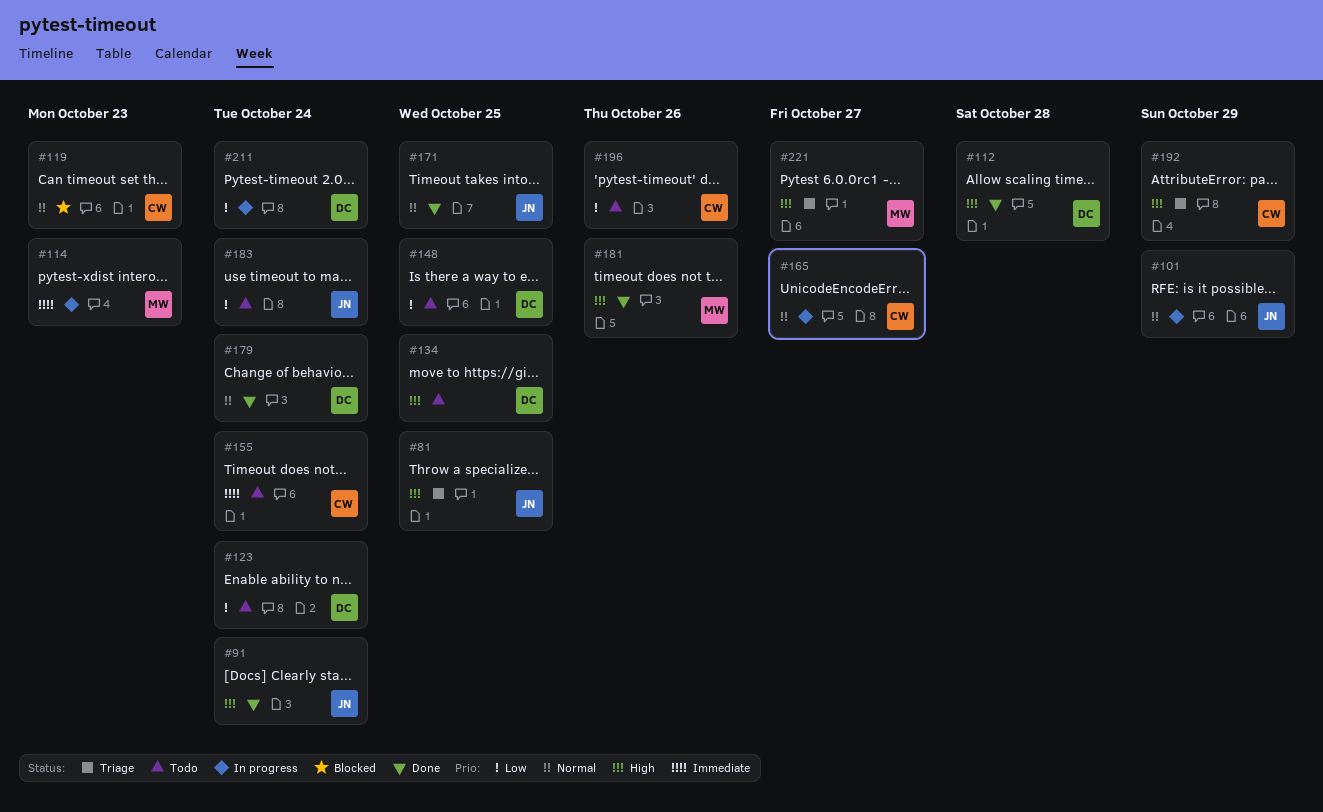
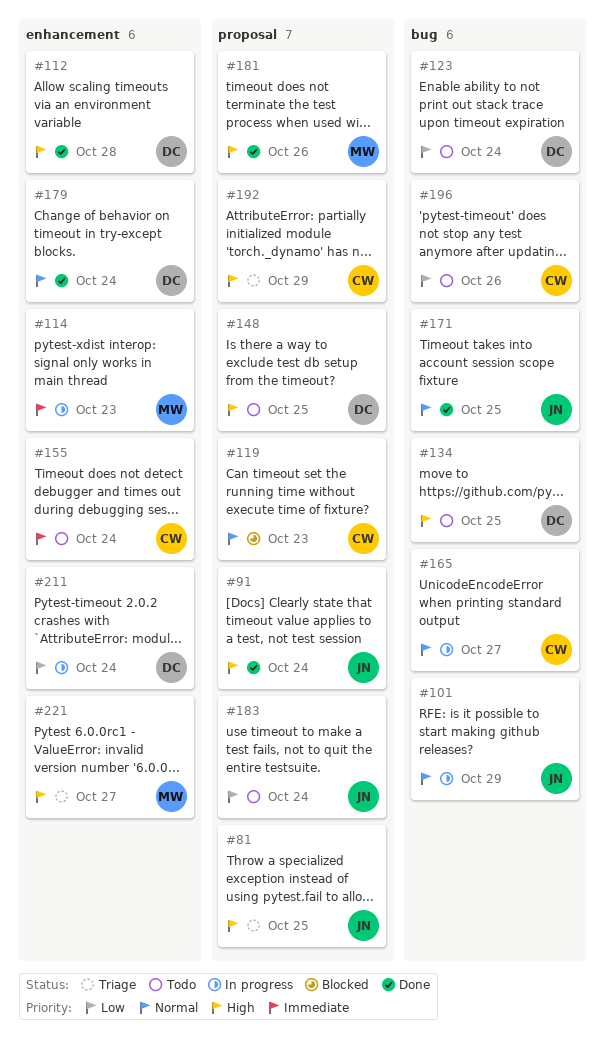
#148, priority: Low -> High

